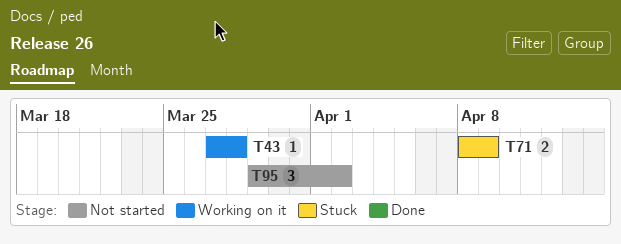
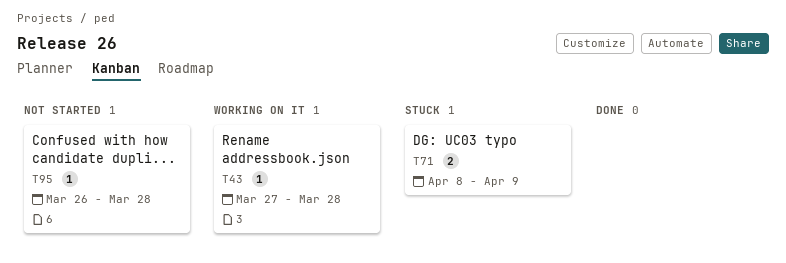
T95, estimate: 3 -> 1
T95, start: Mar 29 -> Mar 26
T95, due: Apr 2 -> Mar 28

